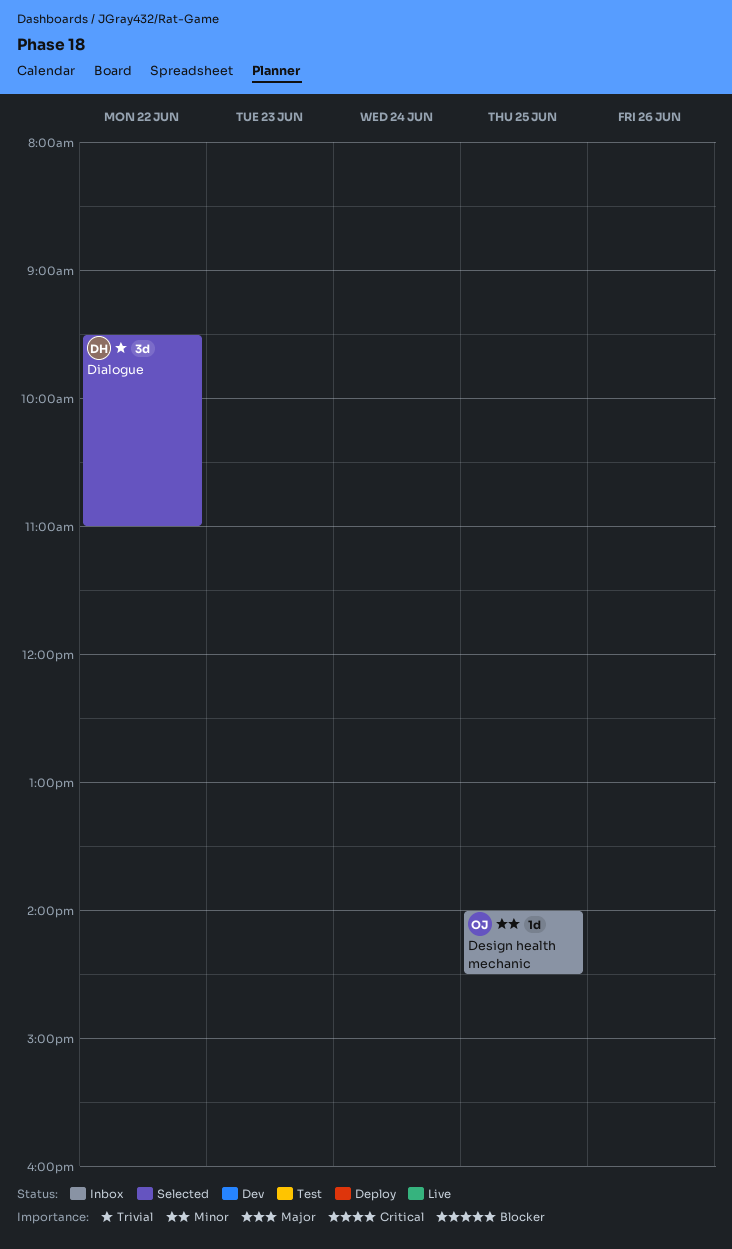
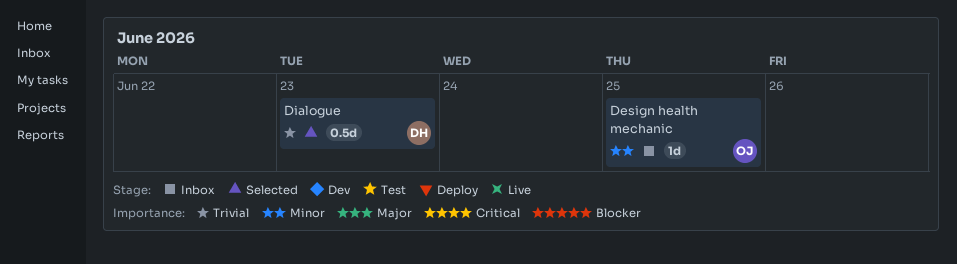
Dialogue, estimate: 3d -> 0.5d
Dialogue, day: Jun 22 -> Jun 23

